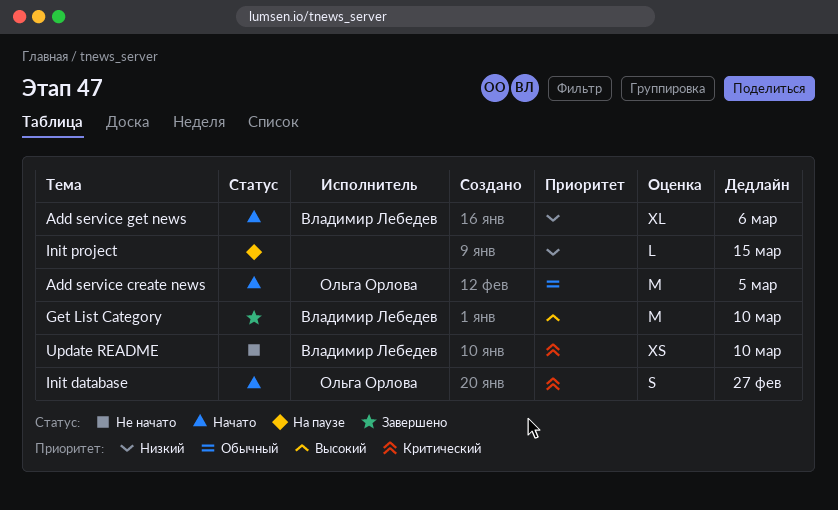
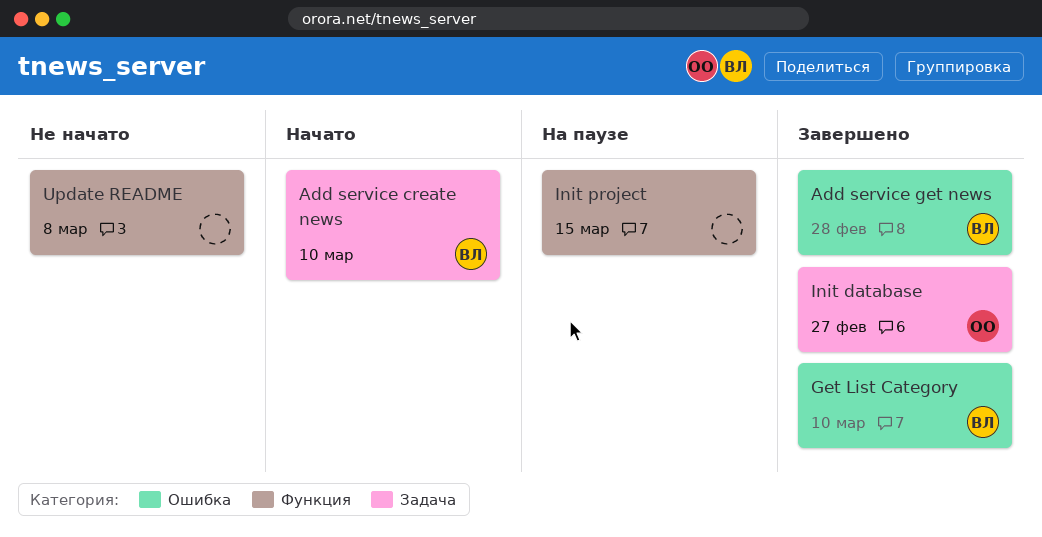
Add service create news, owner: Ольга Орлова -> Владимир Лебедев
Add service create news, due: Mar 5 -> Mar 10
Add service get news, status: Начато -> Завершено
Add service get news, due: Mar 6 -> Feb 28
Init database, status: Начато -> Завершено
Update README, owner: Владимир Лебедев -> none
Update README, due: Mar 10 -> Mar 8

